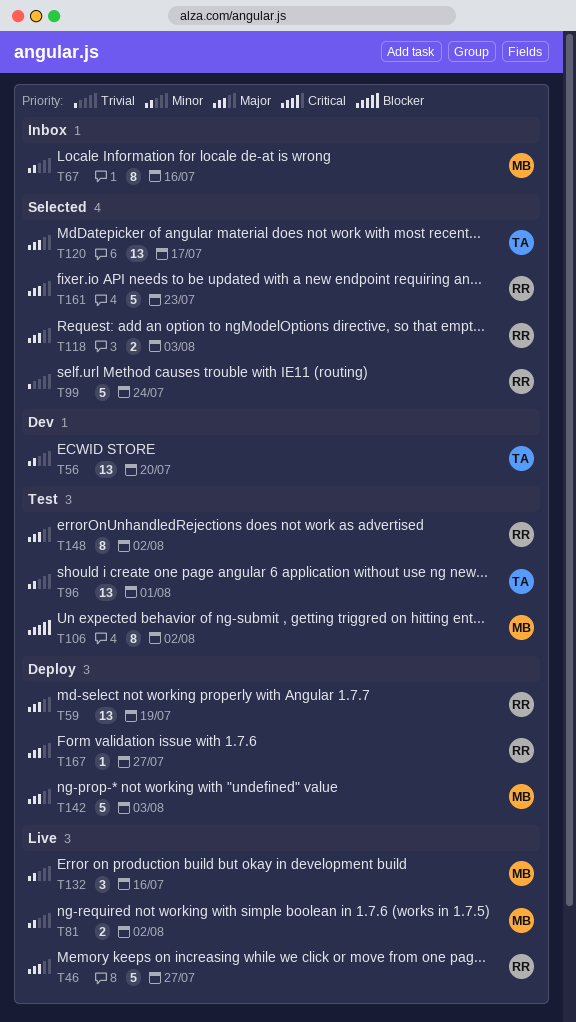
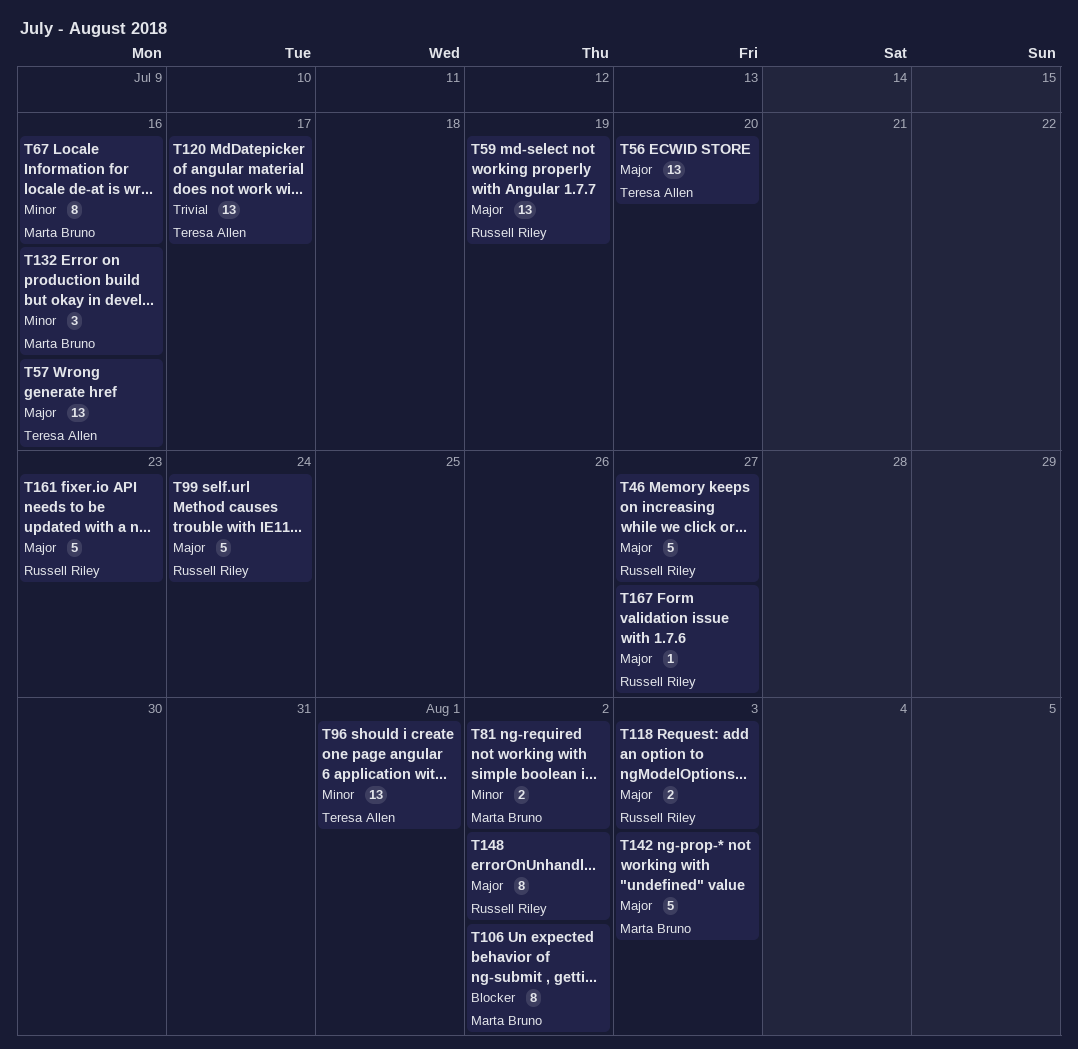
T56, priority: Minor -> Major
T57: none -> present
T99, priority: Trivial -> Major
T120, priority: Major -> Trivial

